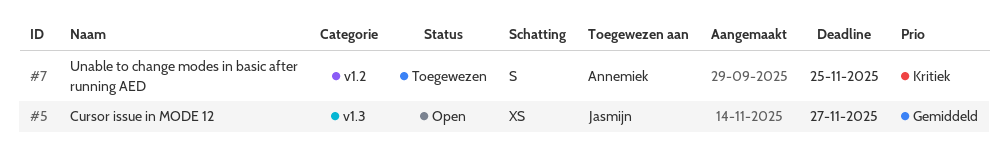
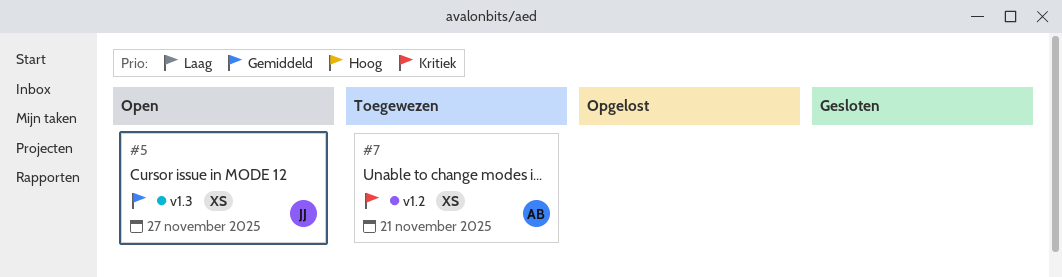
#7, estimate: S -> XS
#7, due: Nov 25 -> Nov 21

